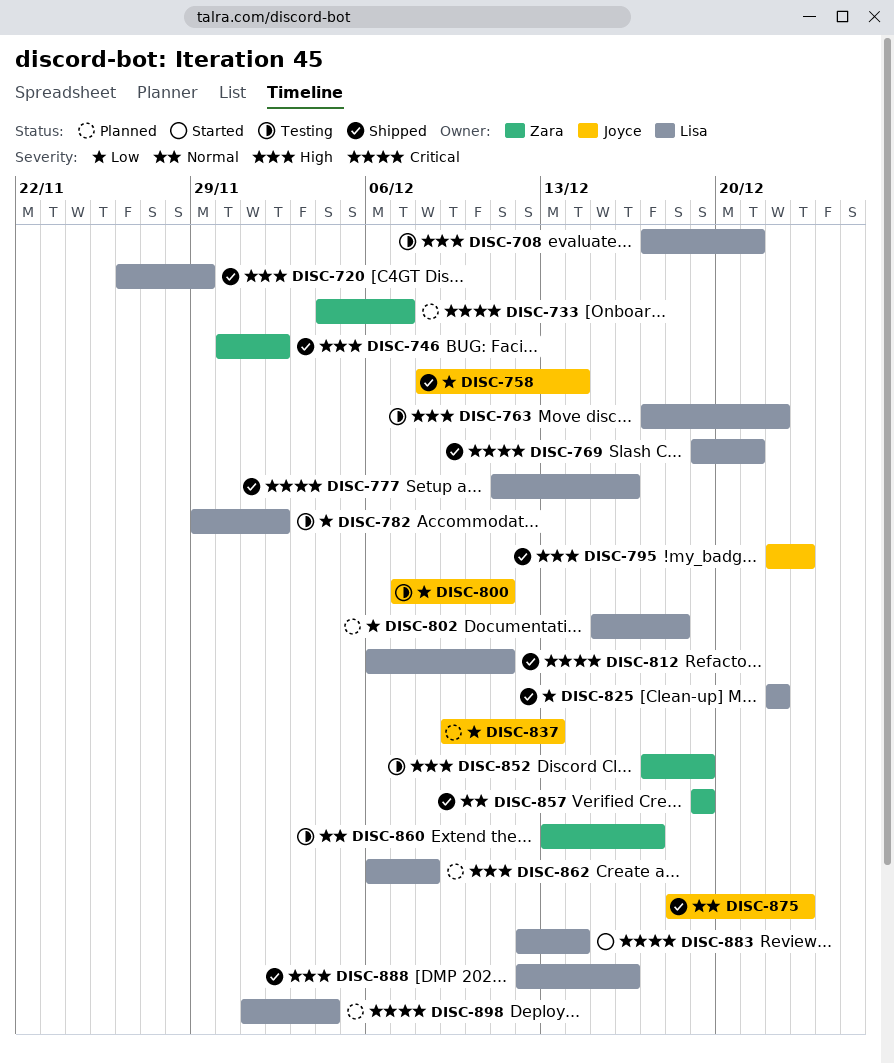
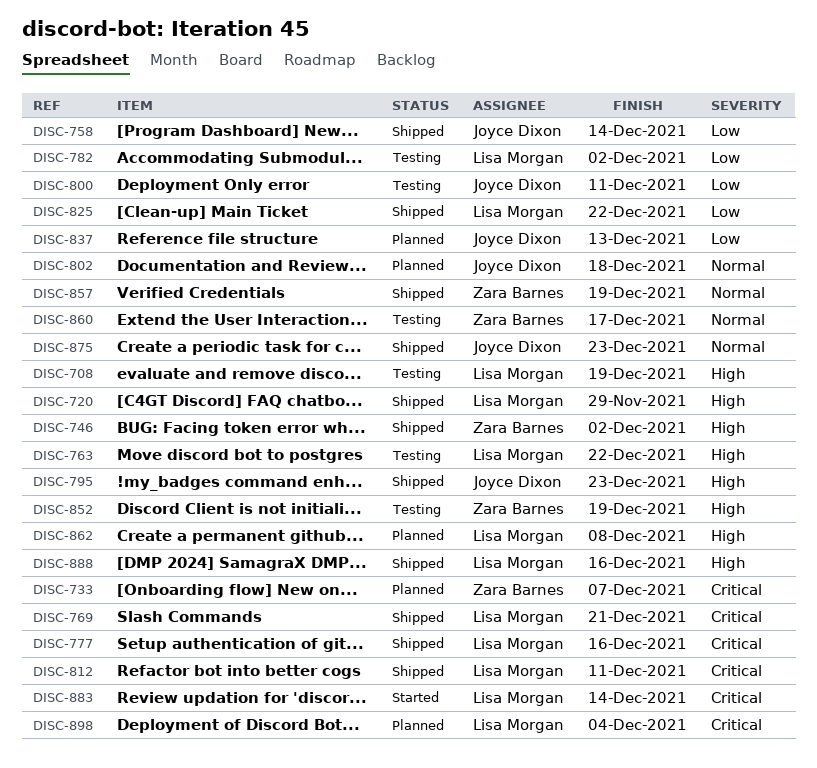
DISC-708, due: Dec 21 -> Dec 19
DISC-802, owner: Lisa Morgan -> Joyce Dixon
DISC-802, priority: Low -> Normal

